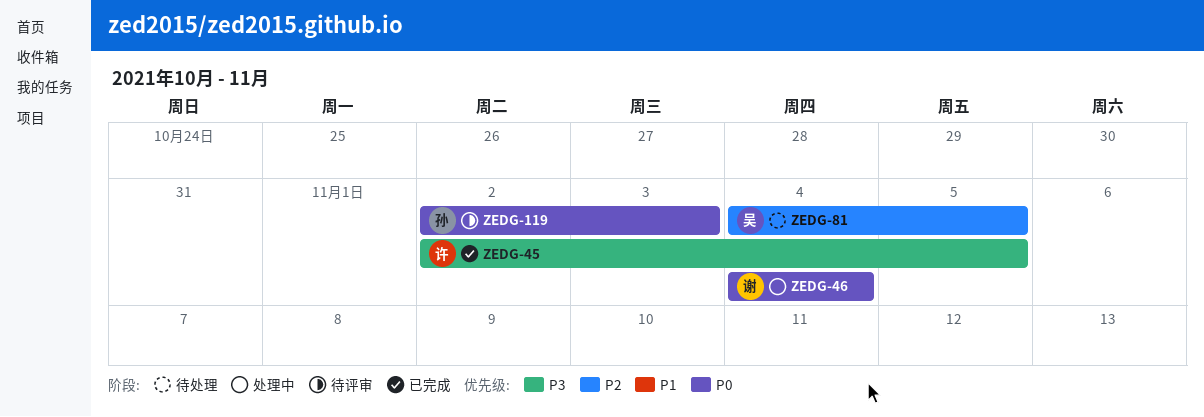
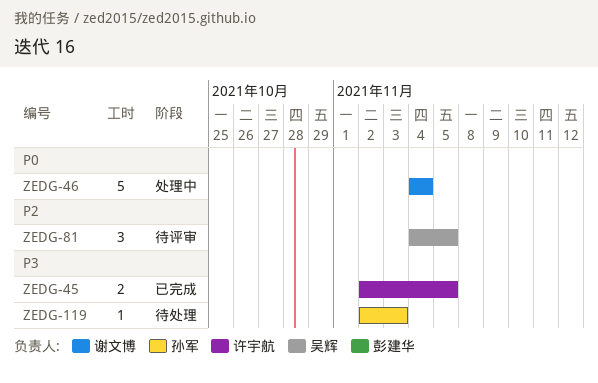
ZEDG-81, status: 待处理 -> 待评审
ZEDG-119, status: 待评审 -> 待处理
ZEDG-119, priority: P0 -> P3

